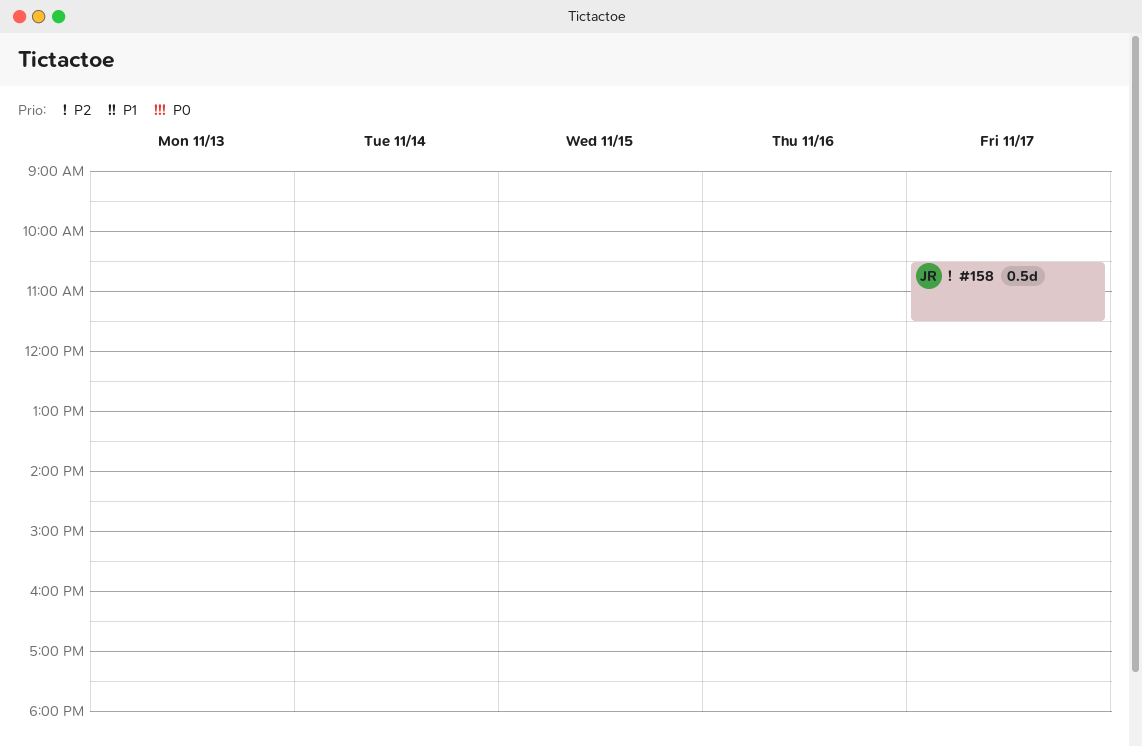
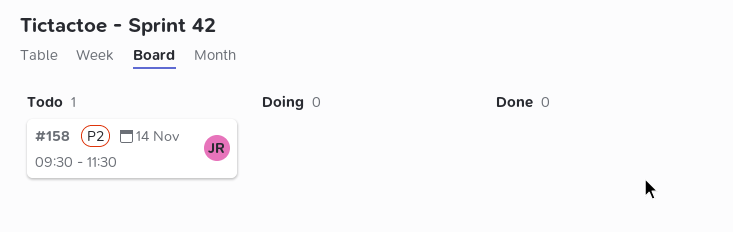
#158, day: Nov 17 -> Nov 14
#158, begins: 10:30 -> 09:30

